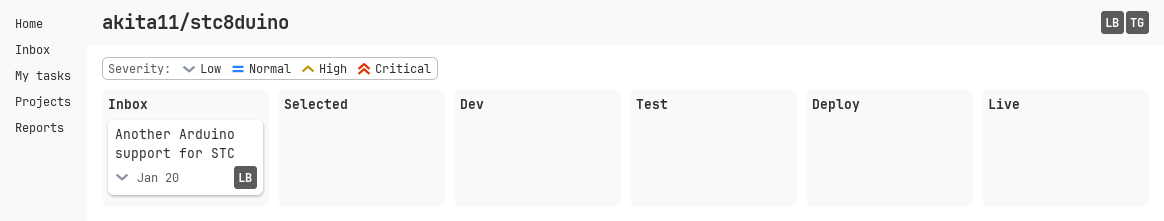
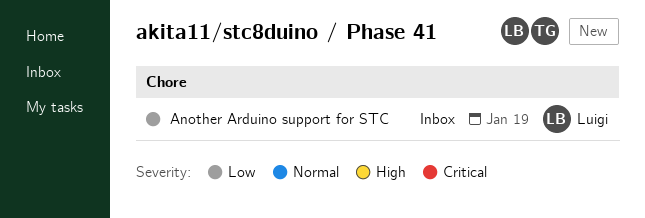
Another Arduino support for STC, due: Jan 20 -> Jan 19

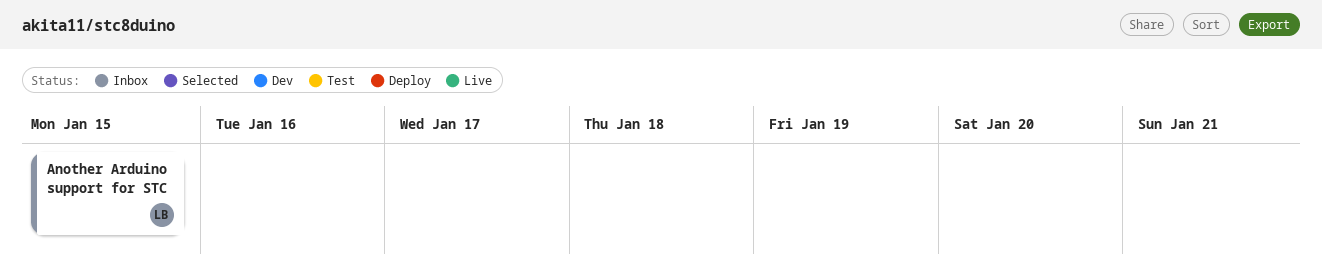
Another Arduino support for STC, due: Jan 19 -> Jan 15

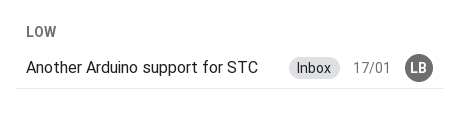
Another Arduino support for STC, due: Jan 15 -> Jan 17

